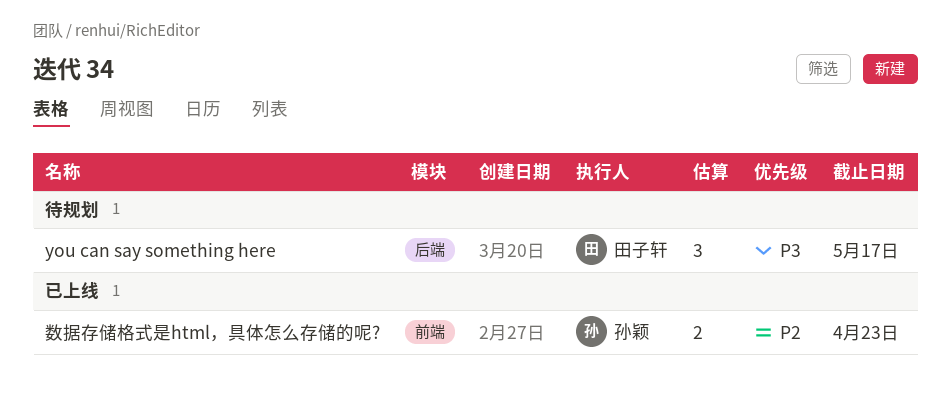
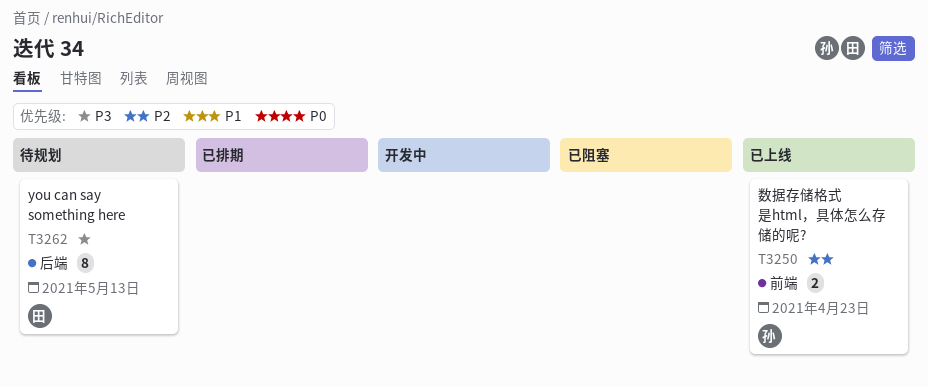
you can say something here, estimate: 3 -> 8
you can say something here, due: May 17 -> May 13

